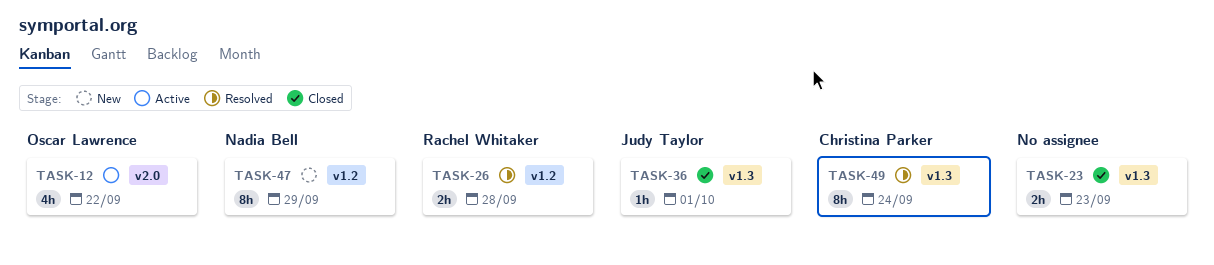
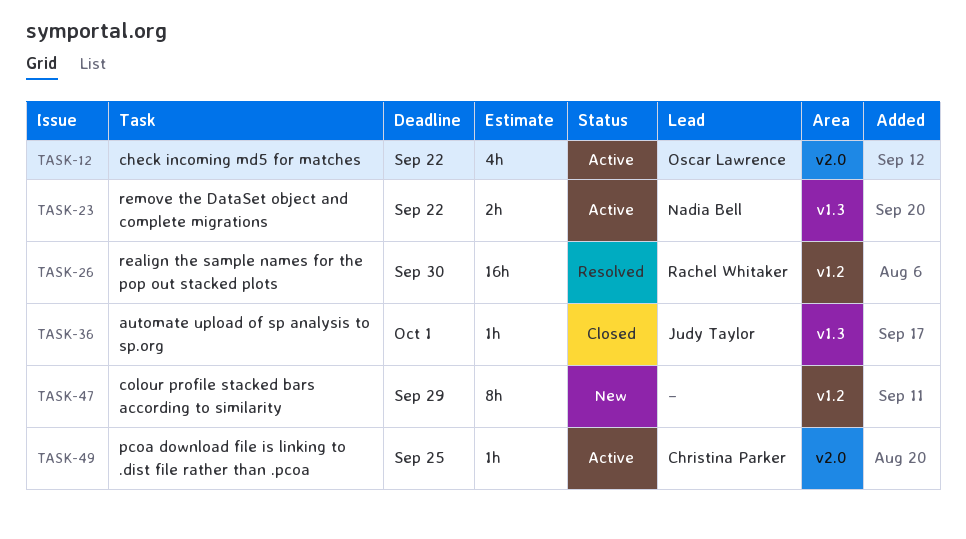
TASK-23, status: Closed -> Active
TASK-23, owner: none -> Nadia Bell
TASK-23, due: Sep 23 -> Sep 22
TASK-26, estimate: 2h -> 16h
TASK-26, due: Sep 28 -> Sep 30
TASK-47, owner: Nadia Bell -> none
TASK-49, status: Resolved -> Active
TASK-49, label: v1.3 -> v2.0
TASK-49, estimate: 8h -> 1h
TASK-49, due: Sep 24 -> Sep 25

